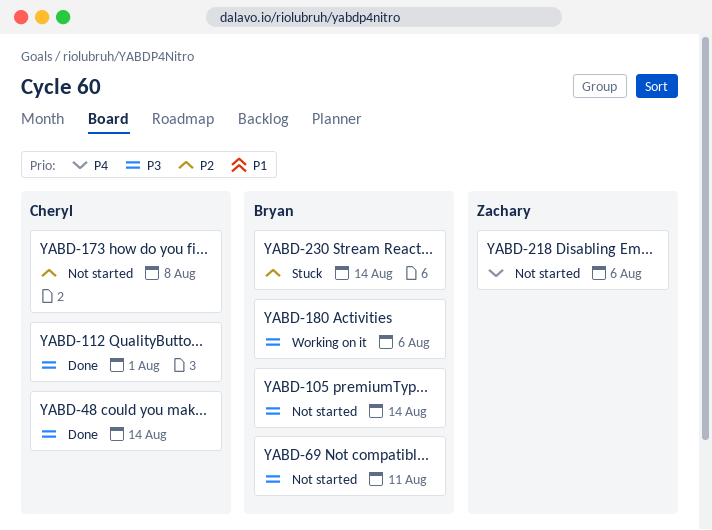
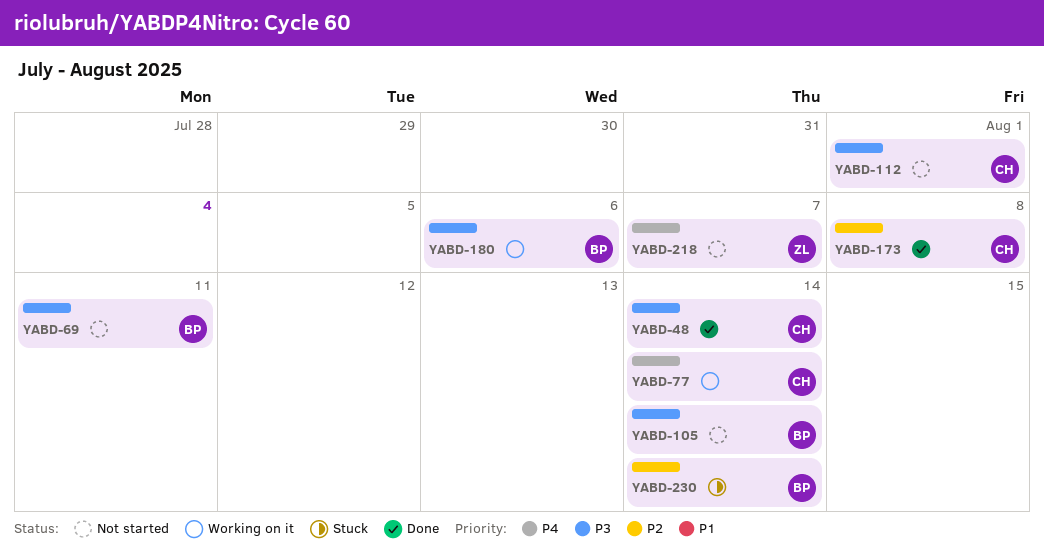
YABD-77: none -> present
YABD-112, status: Done -> Not started
YABD-173, status: Not started -> Done
YABD-218, due: Aug 6 -> Aug 7

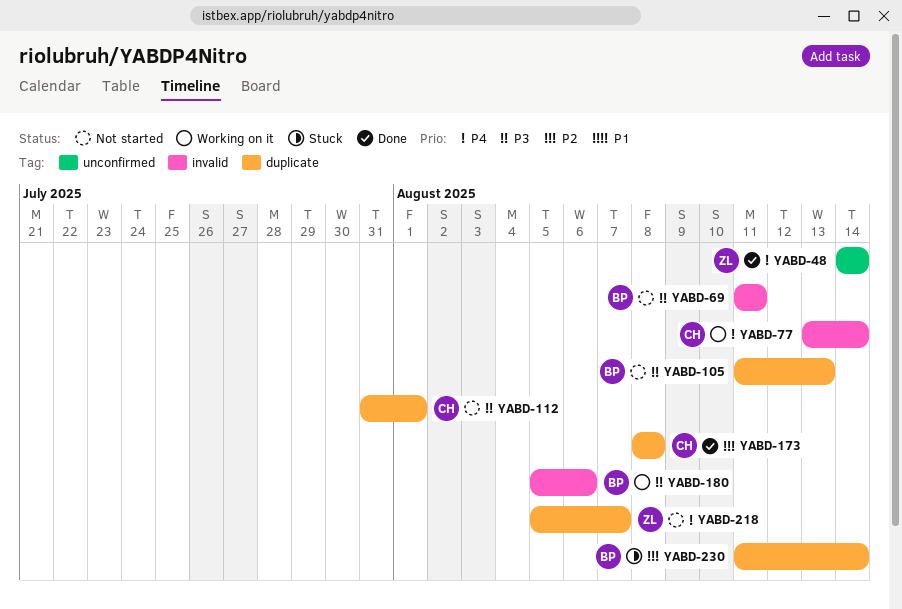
YABD-48, owner: CH -> ZL
YABD-48, priority: P3 -> P4
YABD-105, due: Aug 14 -> Aug 13

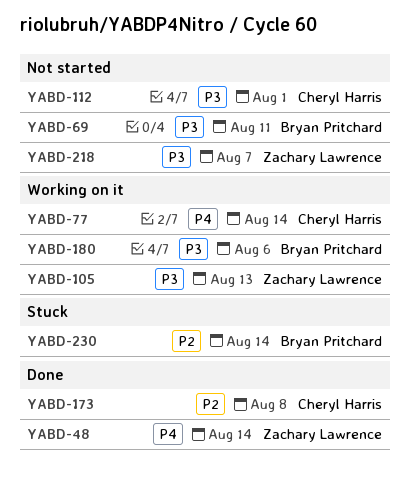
YABD-105, status: Not started -> Working on it
YABD-105, owner: Bryan Pritchard -> Zachary Lawrence
YABD-218, priority: P4 -> P3

